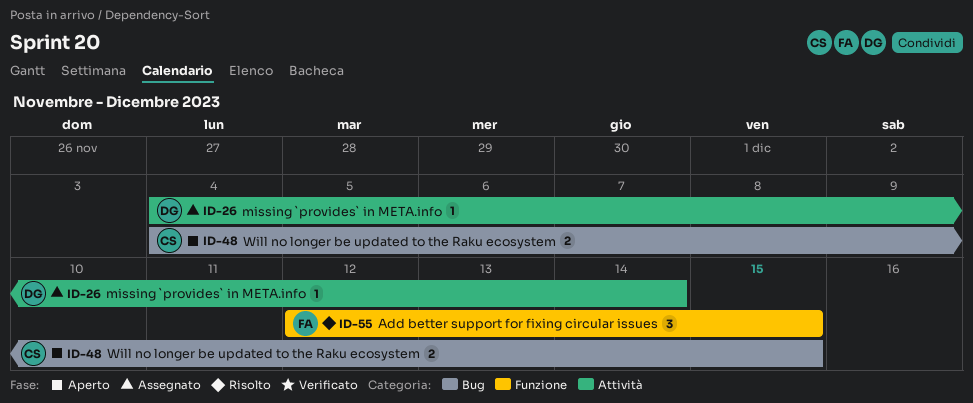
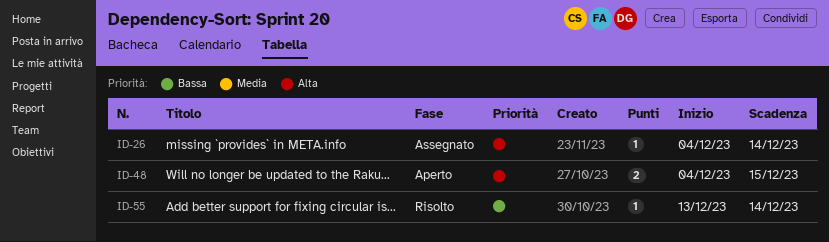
ID-55, estimate: 3 -> 1
ID-55, start: Dec 12 -> Dec 13
ID-55, due: Dec 15 -> Dec 14

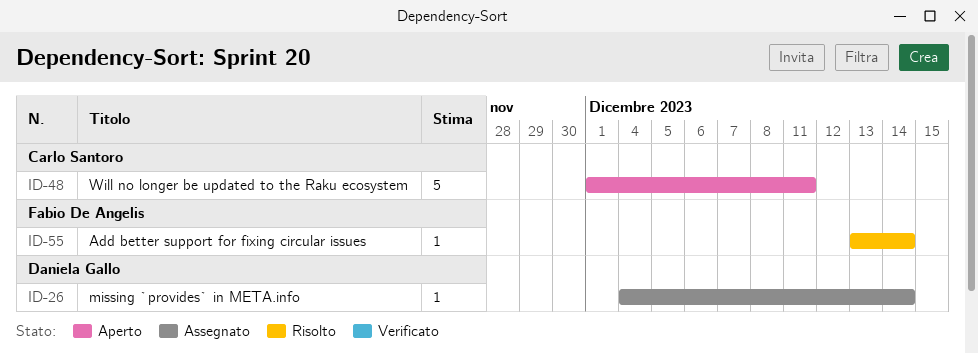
ID-48, estimate: 2 -> 5
ID-48, start: Dec 4 -> Dec 1
ID-48, due: Dec 15 -> Dec 11

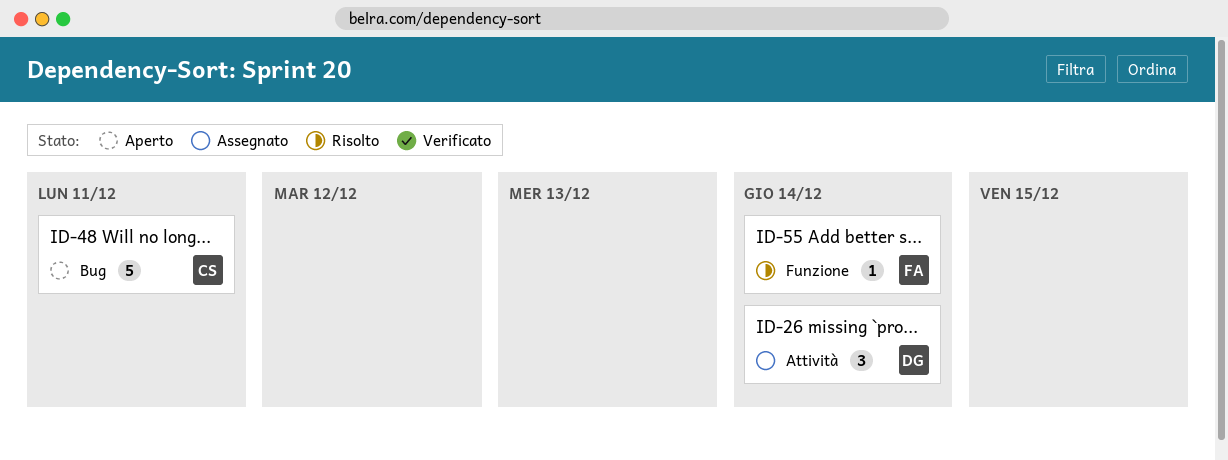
ID-26, estimate: 1 -> 3

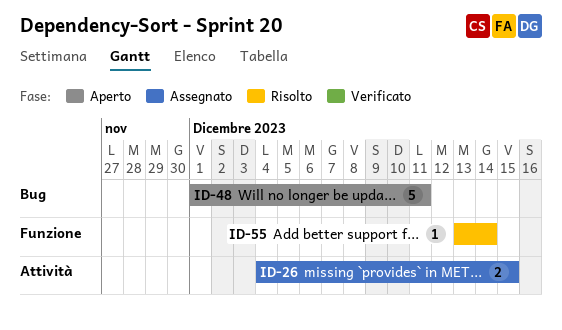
ID-26, estimate: 3 -> 2
ID-26, due: Dec 14 -> Dec 15

